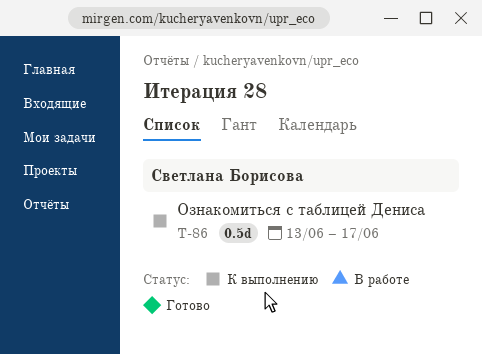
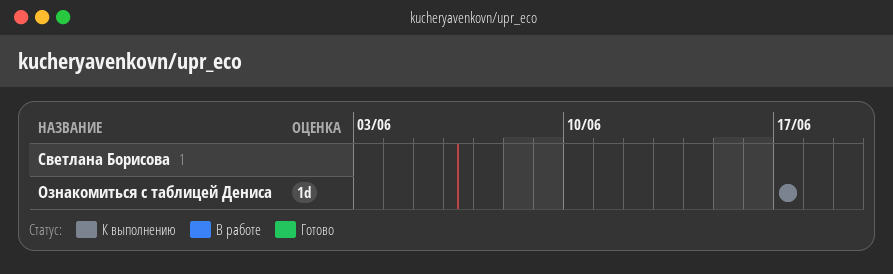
Ознакомиться с таблицей Дениса, estimate: 0.5d -> 1d
Ознакомиться с таблицей Дениса, start: Jun 13 -> Jun 17

